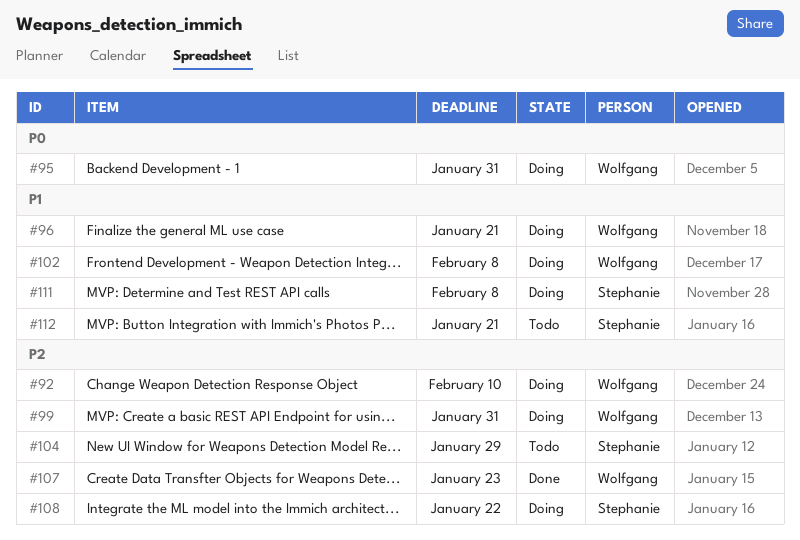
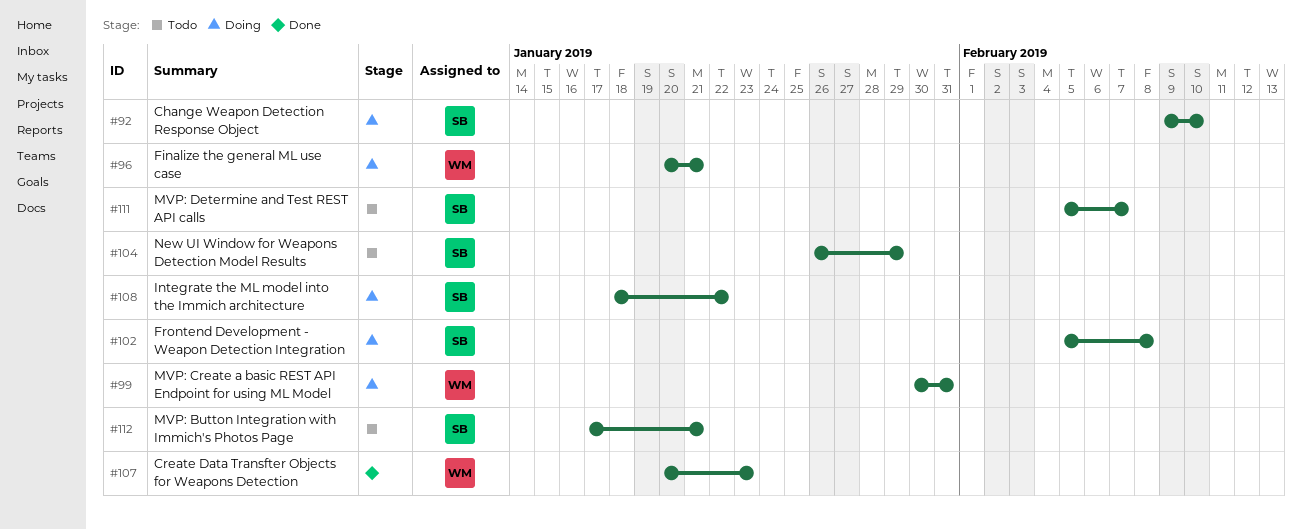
#92, owner: Wolfgang -> Stephanie
#95: present -> none
#102, owner: Wolfgang -> Stephanie
#111, status: Doing -> Todo
#111, due: Feb 8 -> Feb 7

